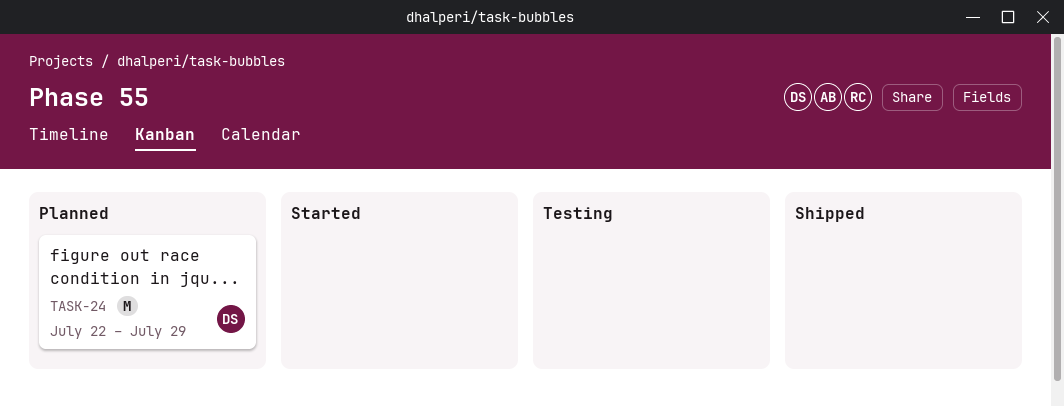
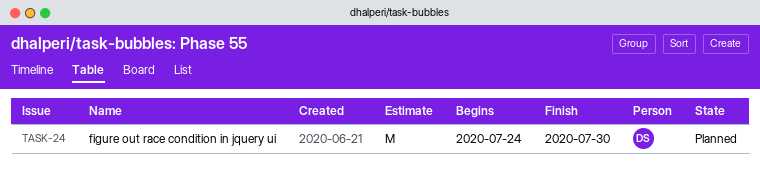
TASK-24, start: Jul 22 -> Jul 24
TASK-24, due: Jul 29 -> Jul 30

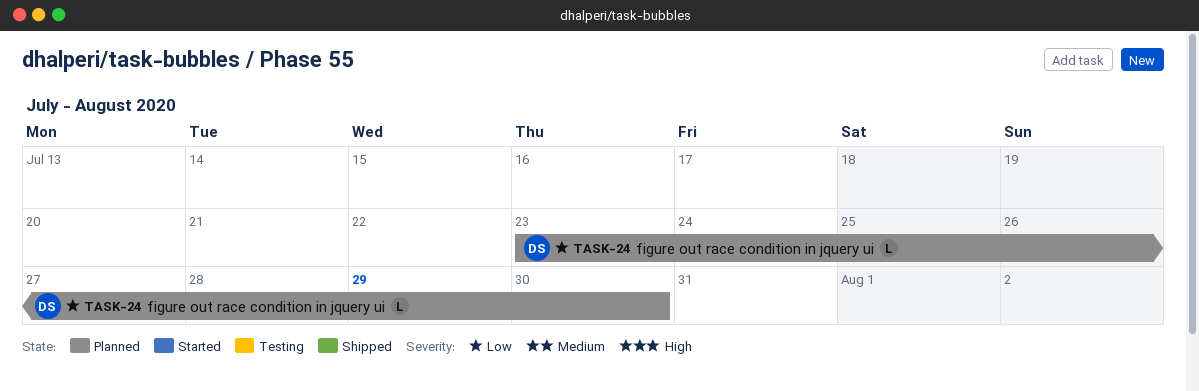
TASK-24, estimate: M -> L
TASK-24, start: Jul 24 -> Jul 23

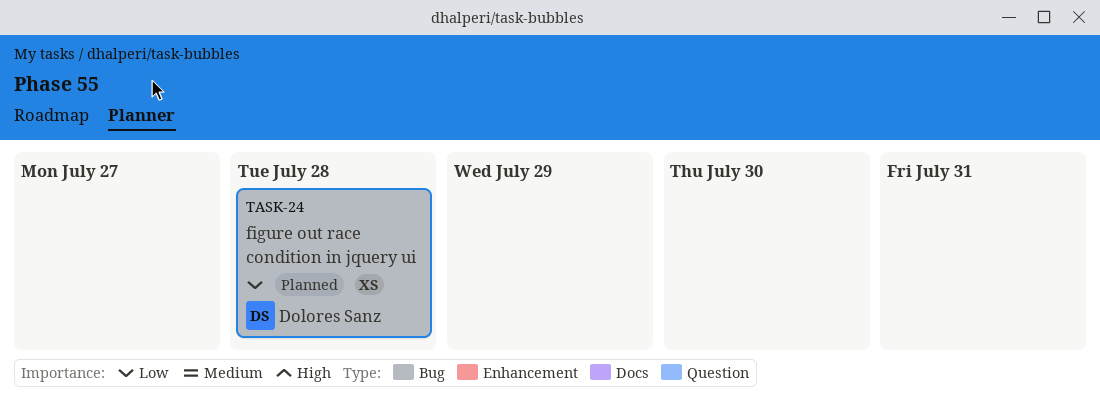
TASK-24, estimate: L -> XS
TASK-24, due: Jul 30 -> Jul 28

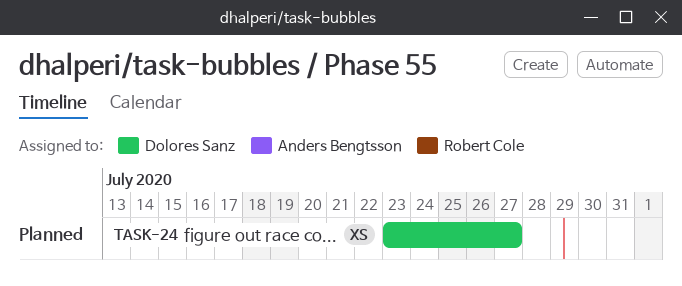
TASK-24, due: Jul 28 -> Jul 27

